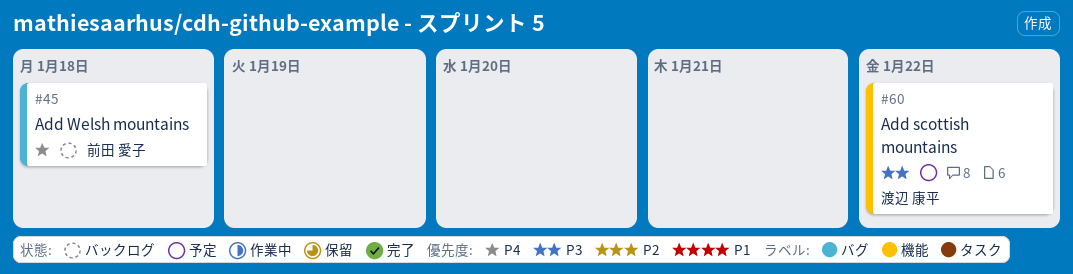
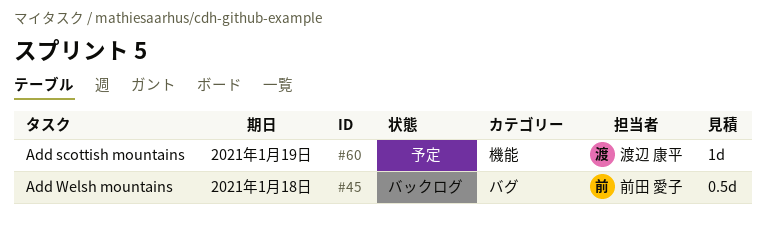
#60, due: Jan 22 -> Jan 19

